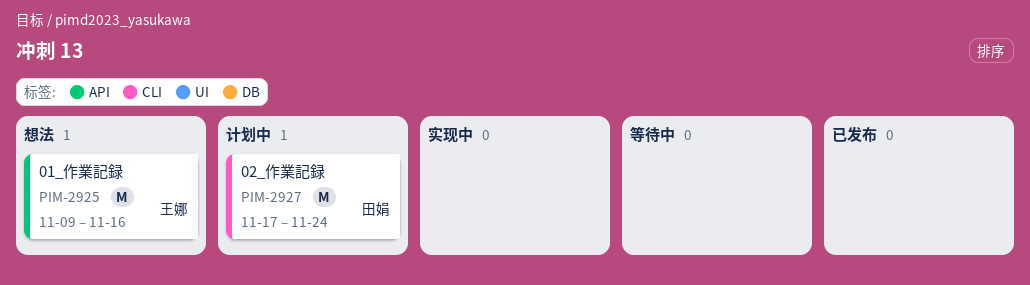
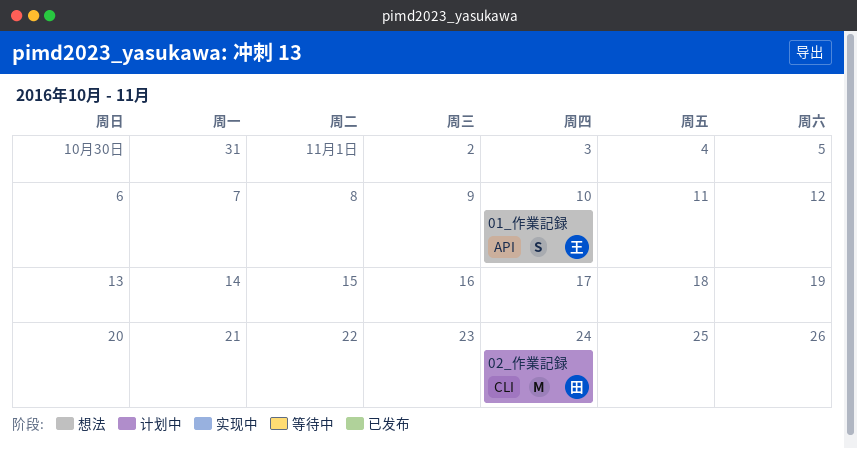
01_作業記録, estimate: M -> S
01_作業記録, due: Nov 16 -> Nov 10

